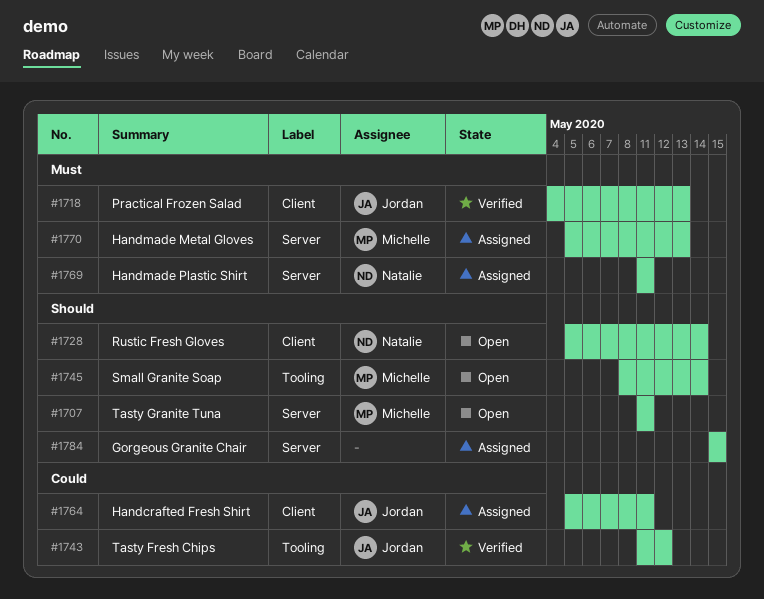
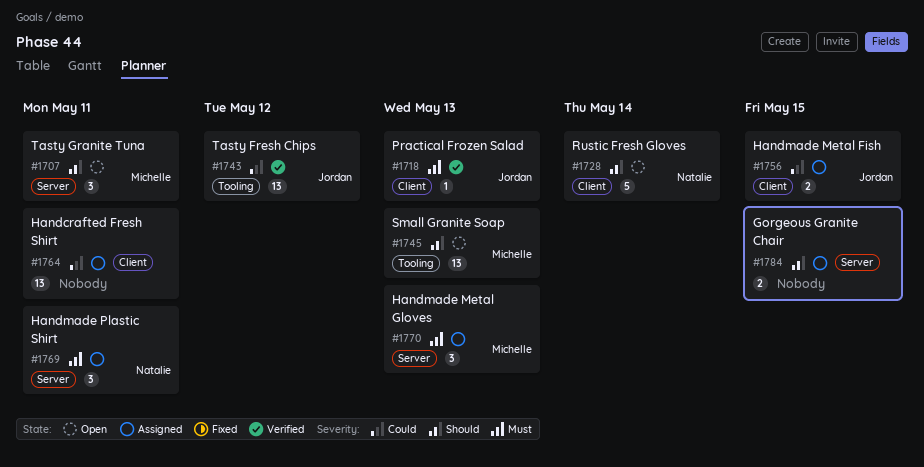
#1745, due: May 14 -> May 13
#1756: none -> present
#1764, owner: Jordan -> none

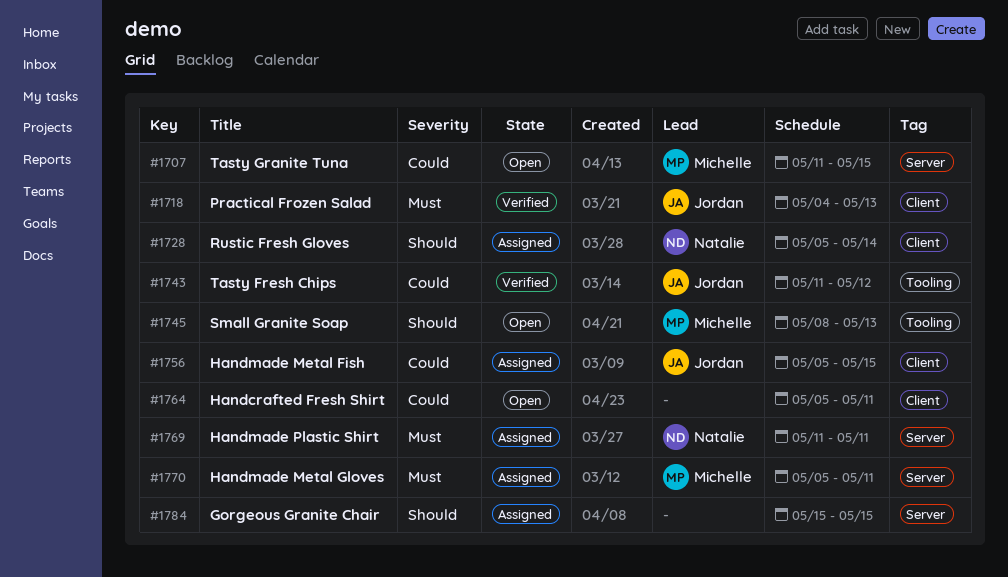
#1707, priority: Should -> Could
#1707, due: May 11 -> May 15
#1728, status: Open -> Assigned
#1764, status: Assigned -> Open
#1770, due: May 13 -> May 11

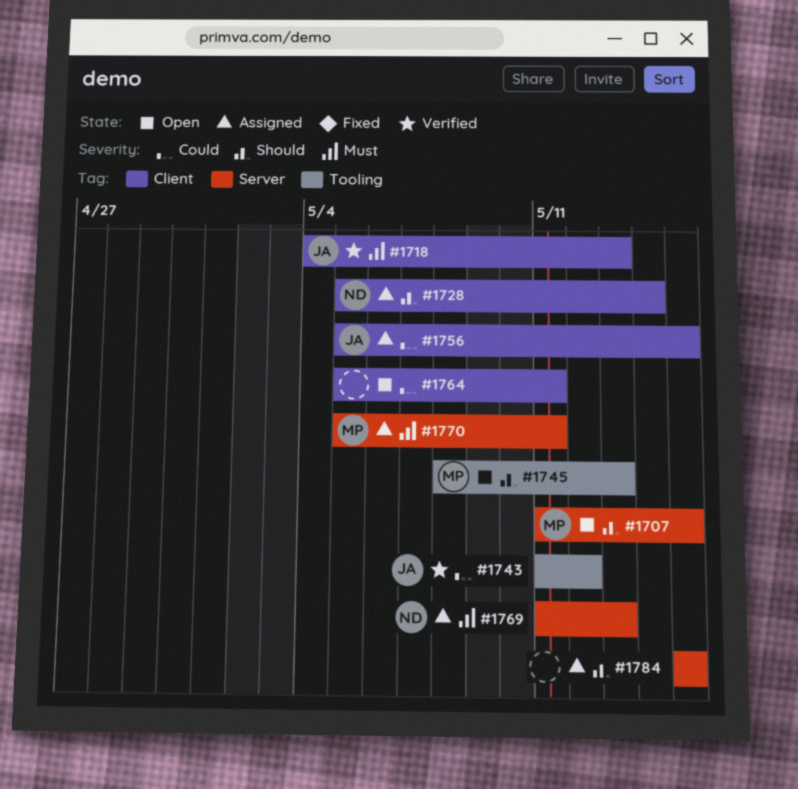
#1707, priority: Could -> Should
#1769, due: May 11 -> May 13

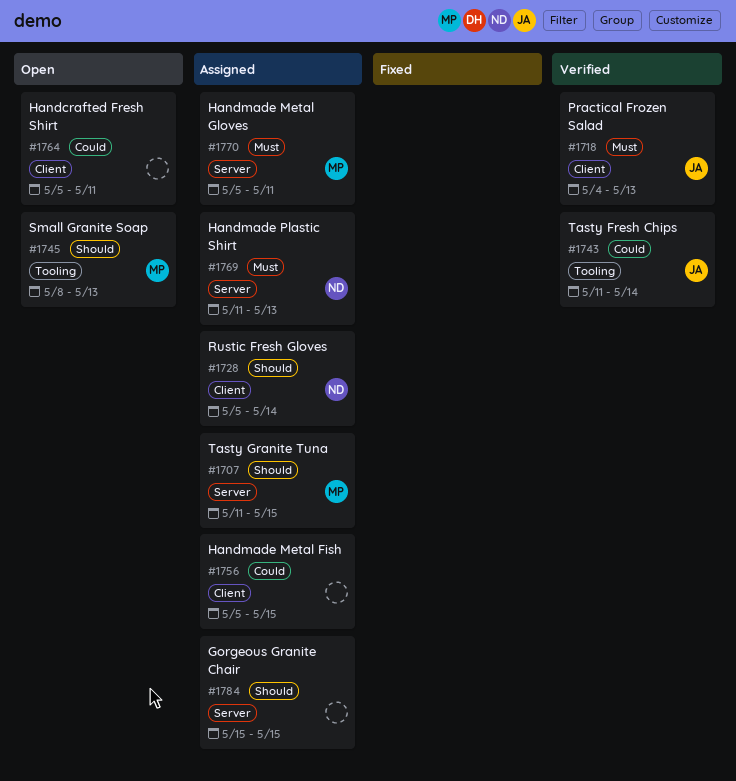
#1707, status: Open -> Assigned
#1743, due: May 12 -> May 14
#1756, owner: JA -> none

